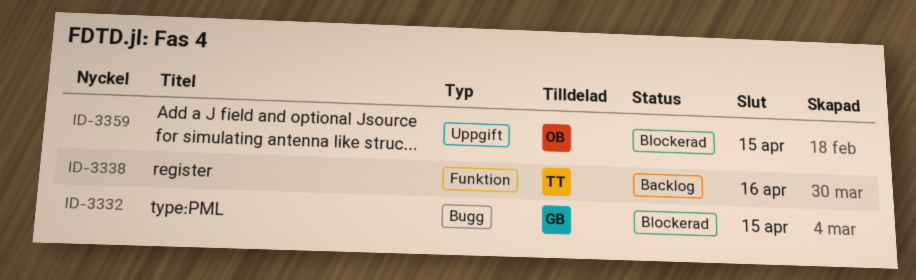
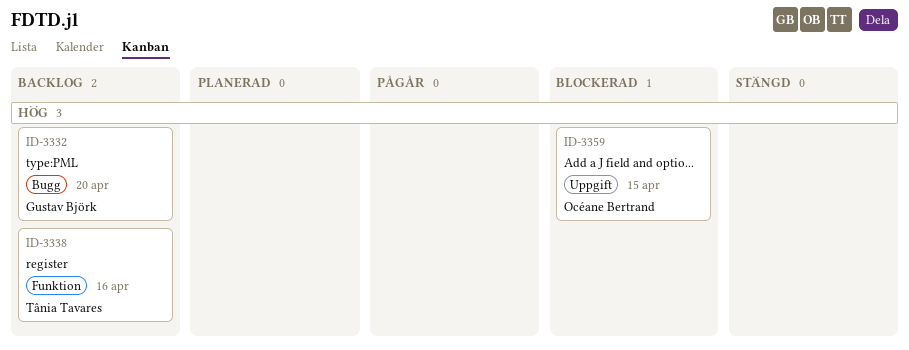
ID-3332, status: Blockerad -> Backlog
ID-3332, due: Apr 15 -> Apr 20

